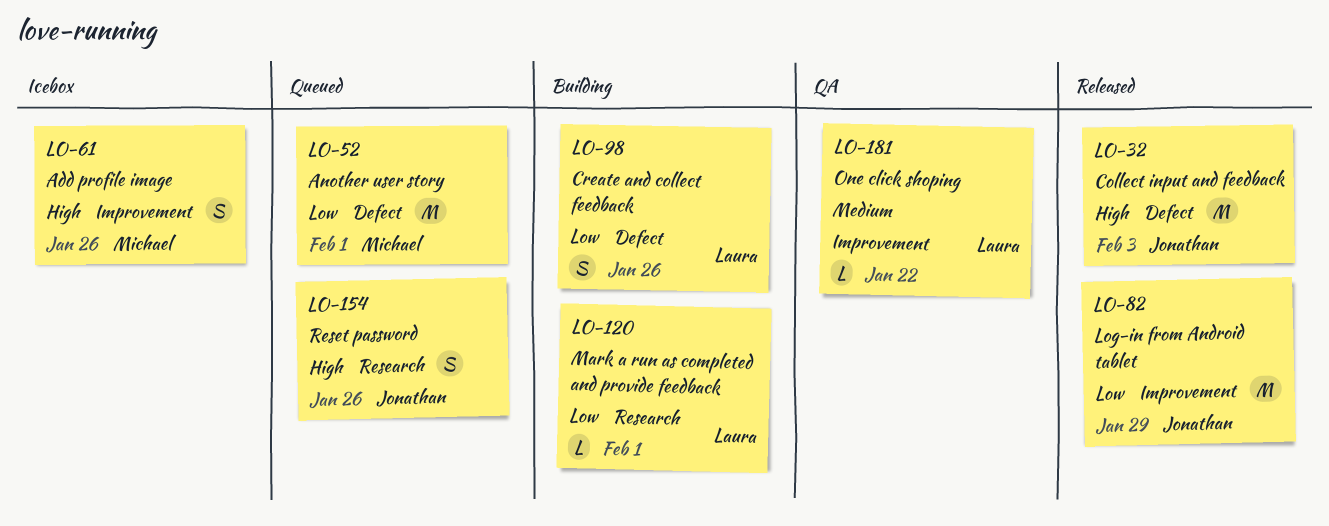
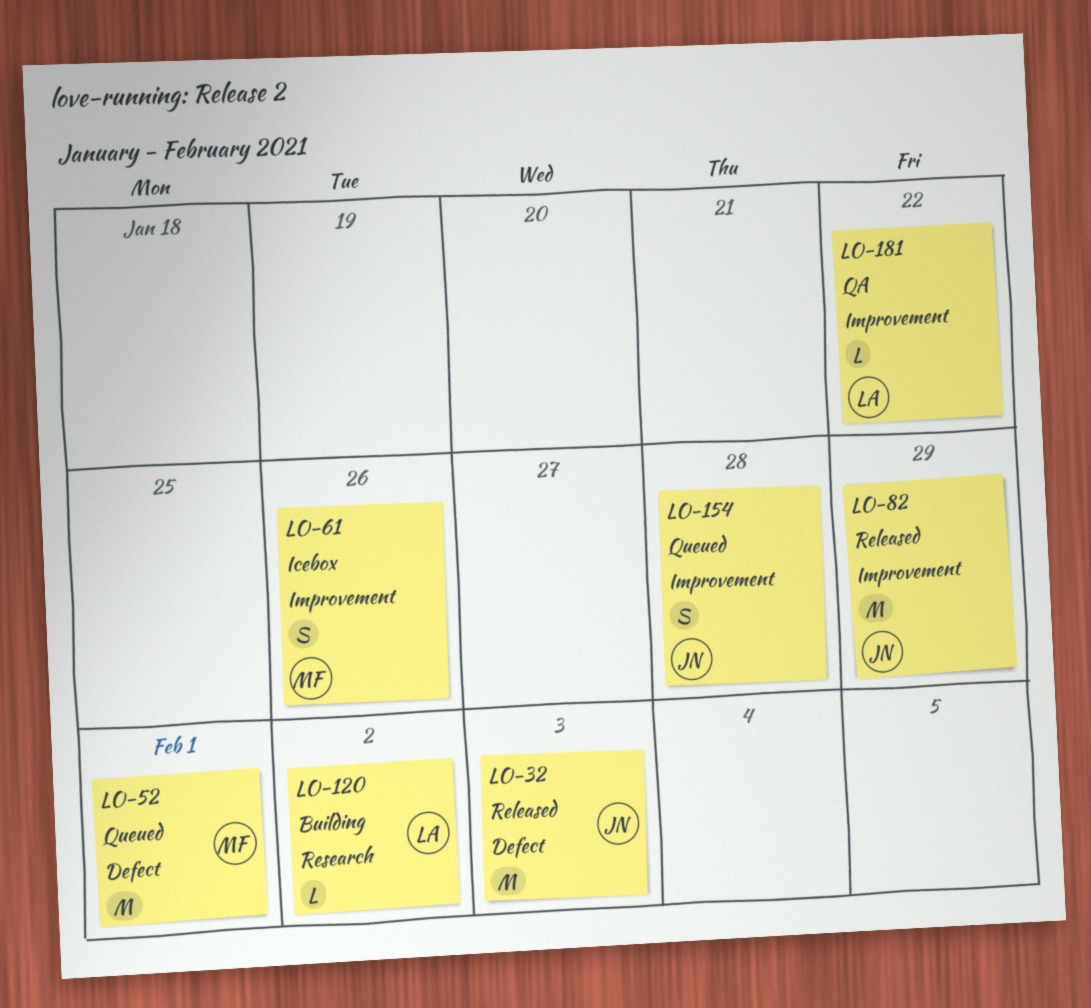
LO-98: present -> none
LO-120, due: Feb 1 -> Feb 2
LO-154, label: Research -> Improvement
LO-154, due: Jan 26 -> Jan 28

